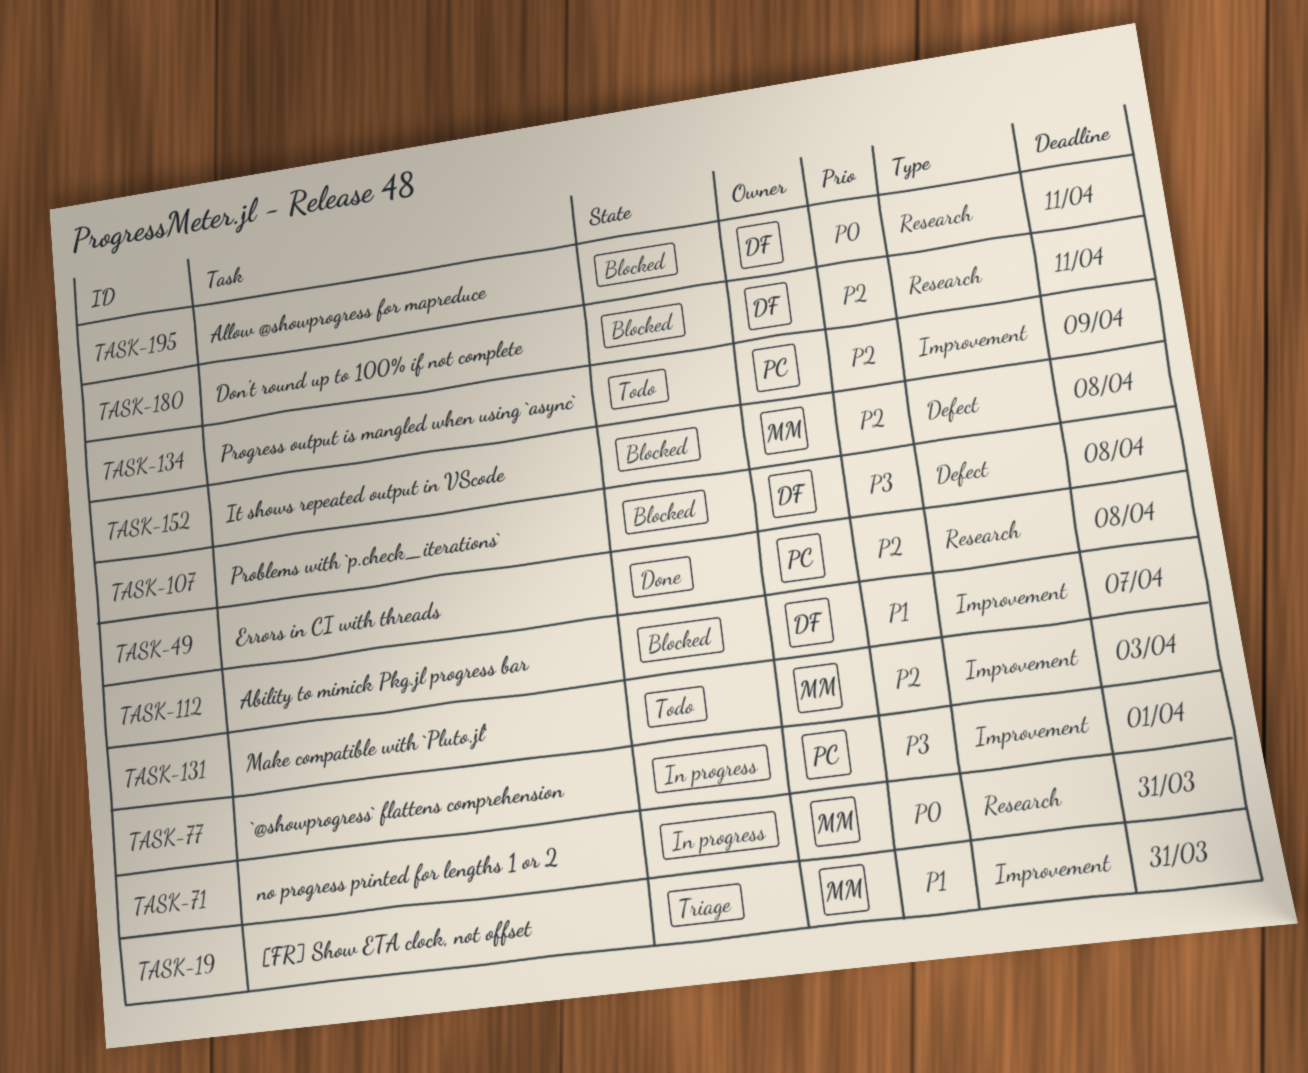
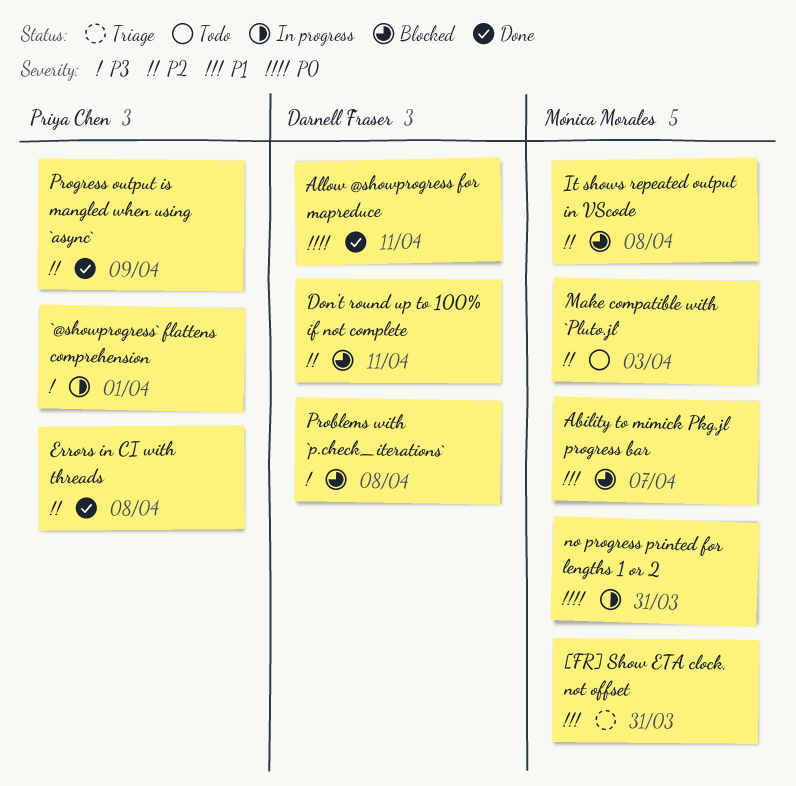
Ability to mimick Pkg.jl progress bar, owner: Darnell Fraser -> Mónica Morales
Allow @showprogress for mapreduce, status: Blocked -> Done
Progress output is mangled when using `async`, status: Todo -> Done

